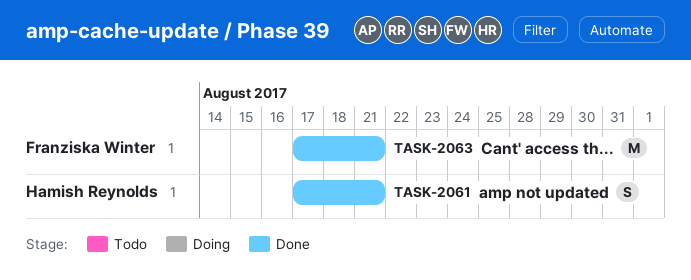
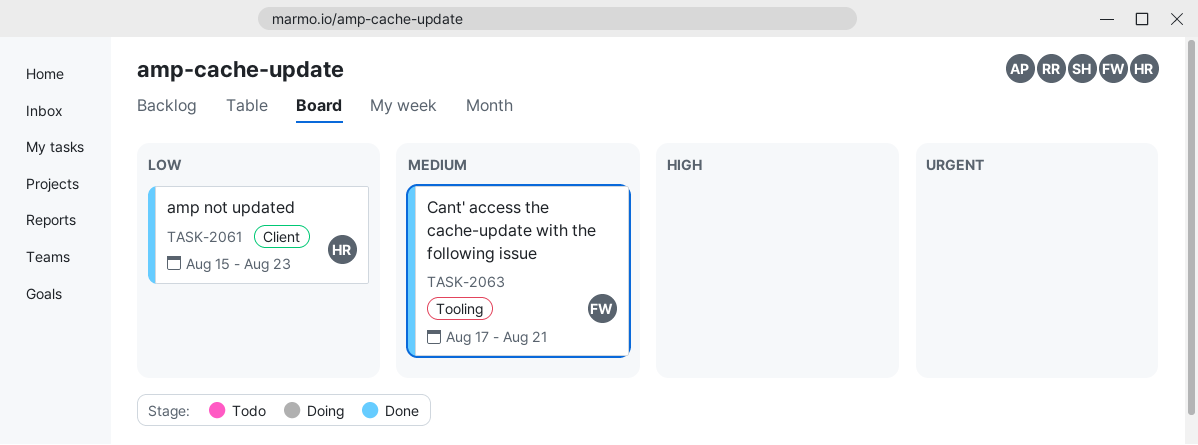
TASK-2061, start: Aug 17 -> Aug 15
TASK-2061, due: Aug 21 -> Aug 23

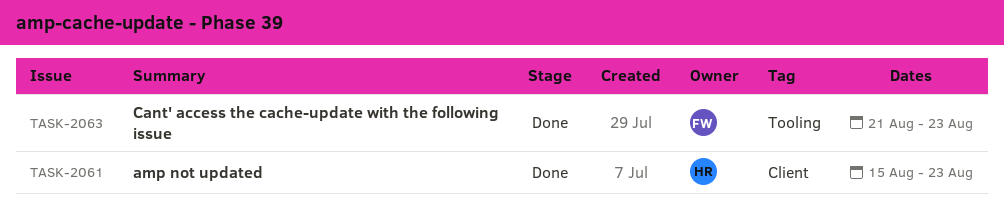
TASK-2063, start: Aug 17 -> Aug 21
TASK-2063, due: Aug 21 -> Aug 23

